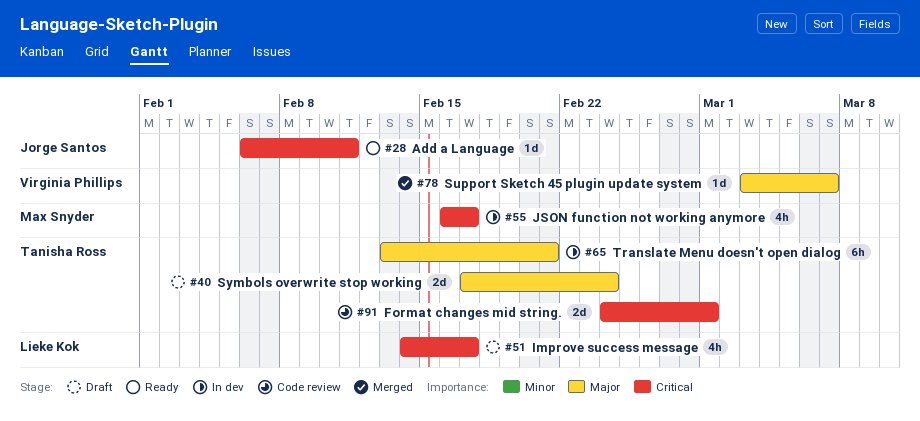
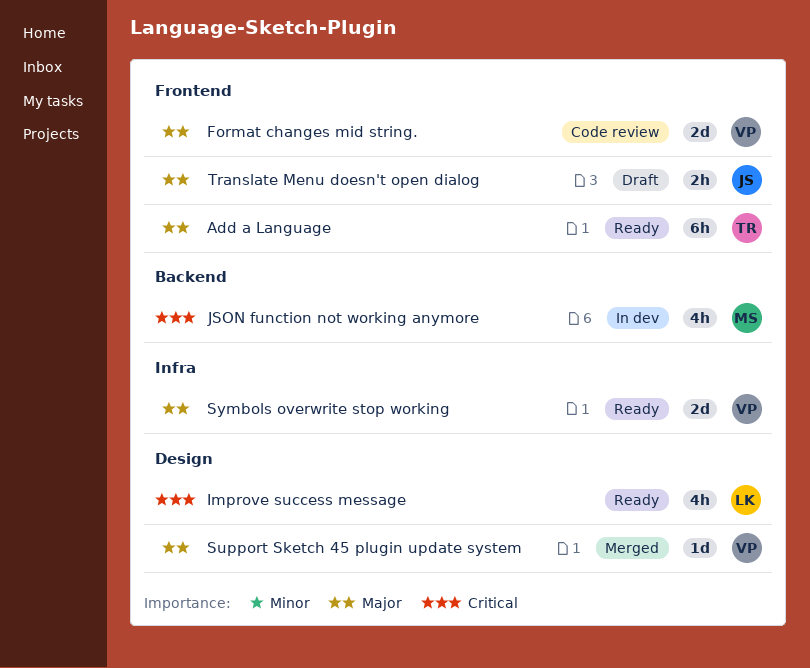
Add a Language, owner: Jorge Santos -> Tanisha Ross
Add a Language, priority: Critical -> Major
Add a Language, estimate: 1d -> 6h
Format changes mid string., owner: Tanisha Ross -> Virginia Phillips
Format changes mid string., priority: Critical -> Major
Improve success message, status: Draft -> Ready
Symbols overwrite stop working, status: Draft -> Ready
Symbols overwrite stop working, owner: Tanisha Ross -> Virginia Phillips
Translate Menu doesn't open dialog, status: In dev -> Draft
Translate Menu doesn't open dialog, owner: Tanisha Ross -> Jorge Santos
Translate Menu doesn't open dialog, estimate: 6h -> 2h

